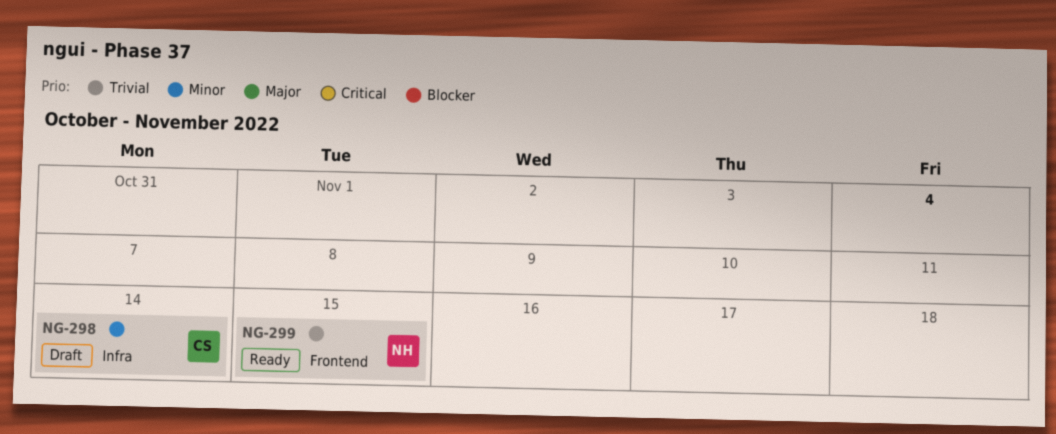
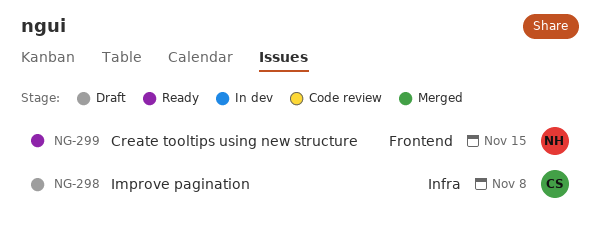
NG-298, due: Nov 14 -> Nov 8

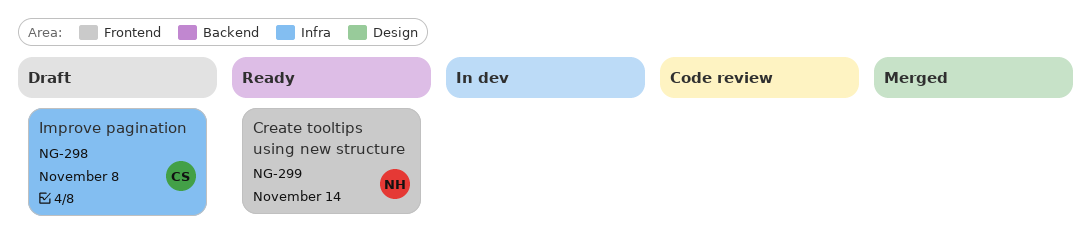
NG-299, due: Nov 15 -> Nov 14

